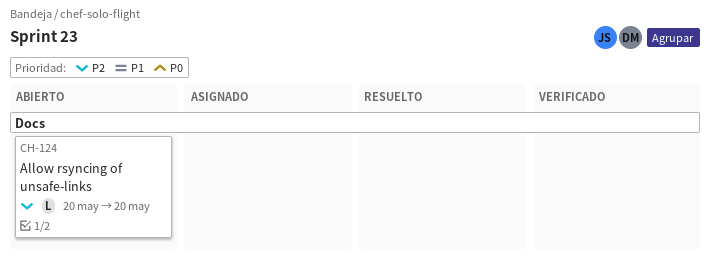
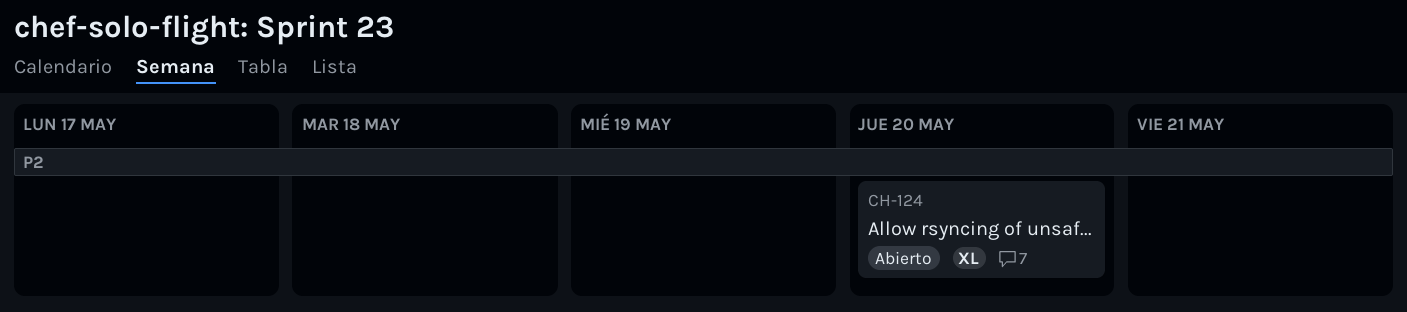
CH-124, estimate: L -> XL

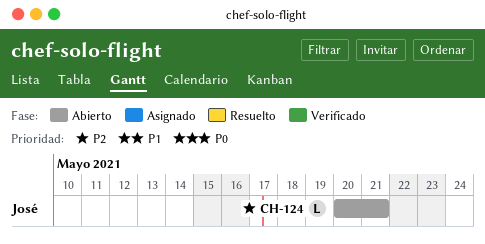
CH-124, estimate: XL -> L
CH-124, due: May 20 -> May 21

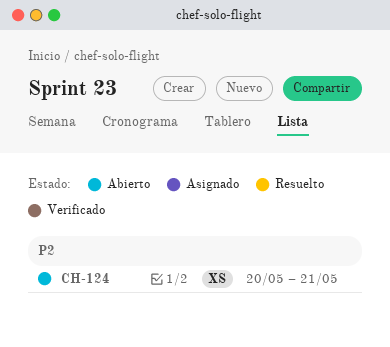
CH-124, estimate: L -> XS

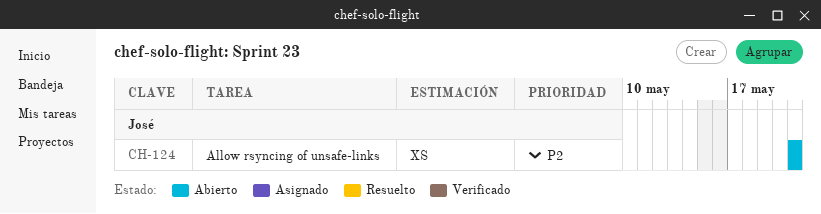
CH-124, start: May 20 -> May 21

